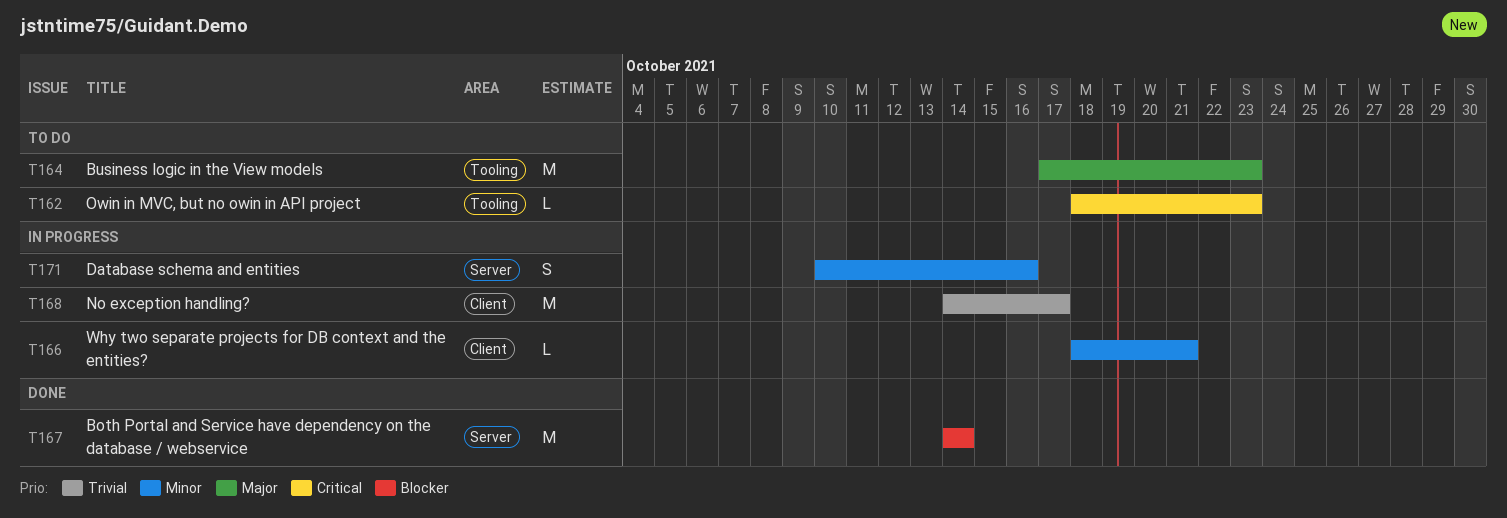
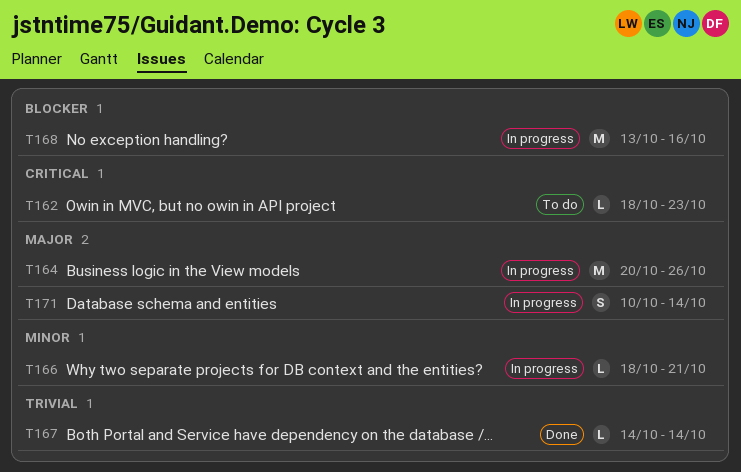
T164, status: To do -> In progress
T164, start: Oct 17 -> Oct 20
T164, due: Oct 23 -> Oct 26
T167, priority: Blocker -> Trivial
T167, estimate: M -> L
T168, priority: Trivial -> Blocker
T168, start: Oct 14 -> Oct 13
T168, due: Oct 17 -> Oct 16
T171, priority: Minor -> Major
T171, due: Oct 16 -> Oct 14

